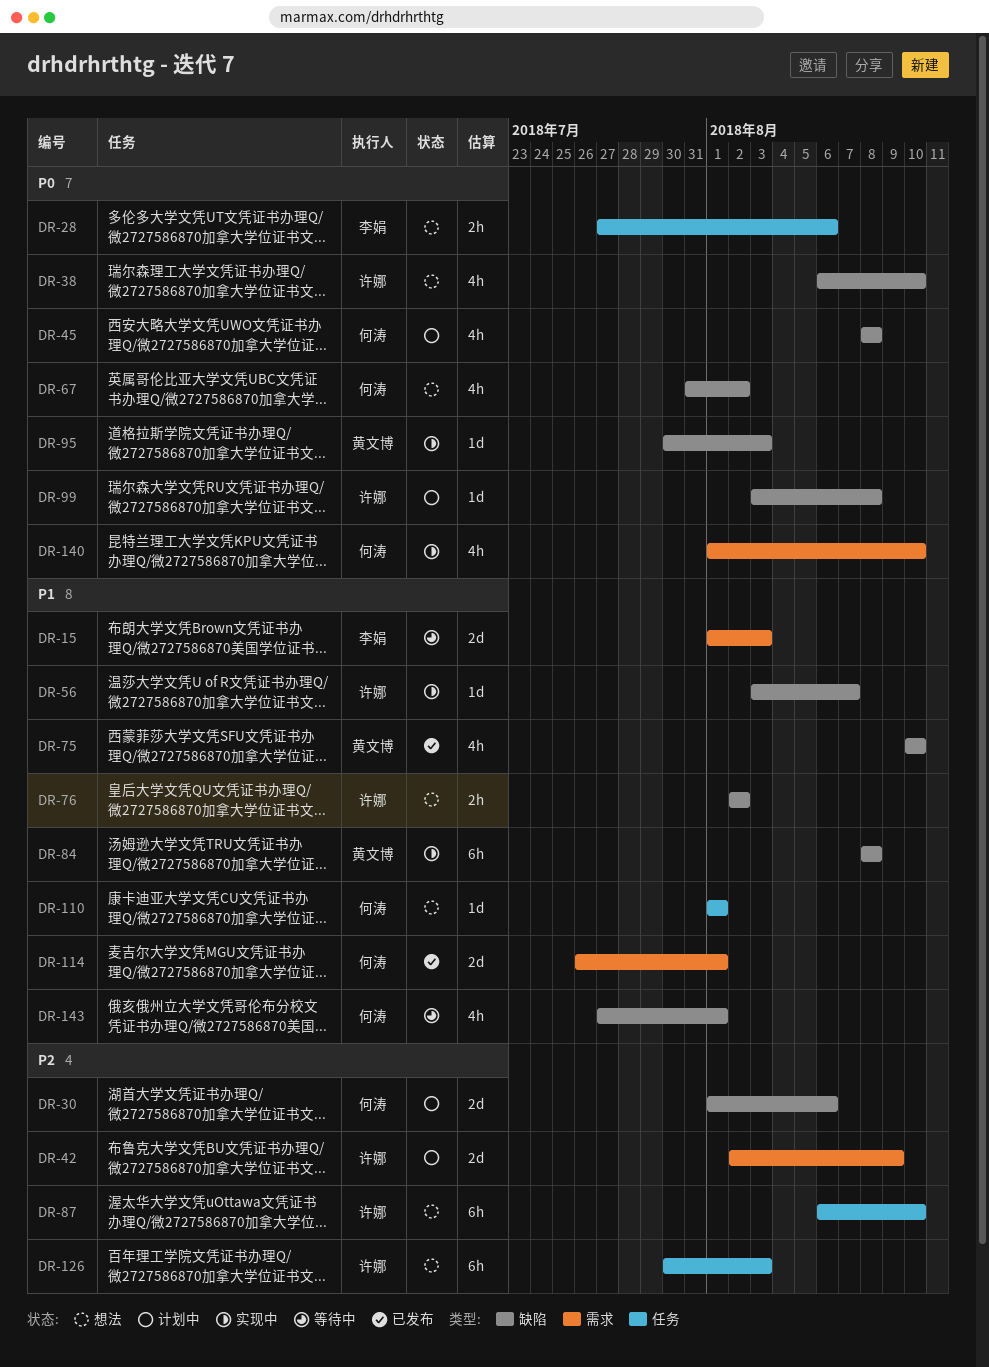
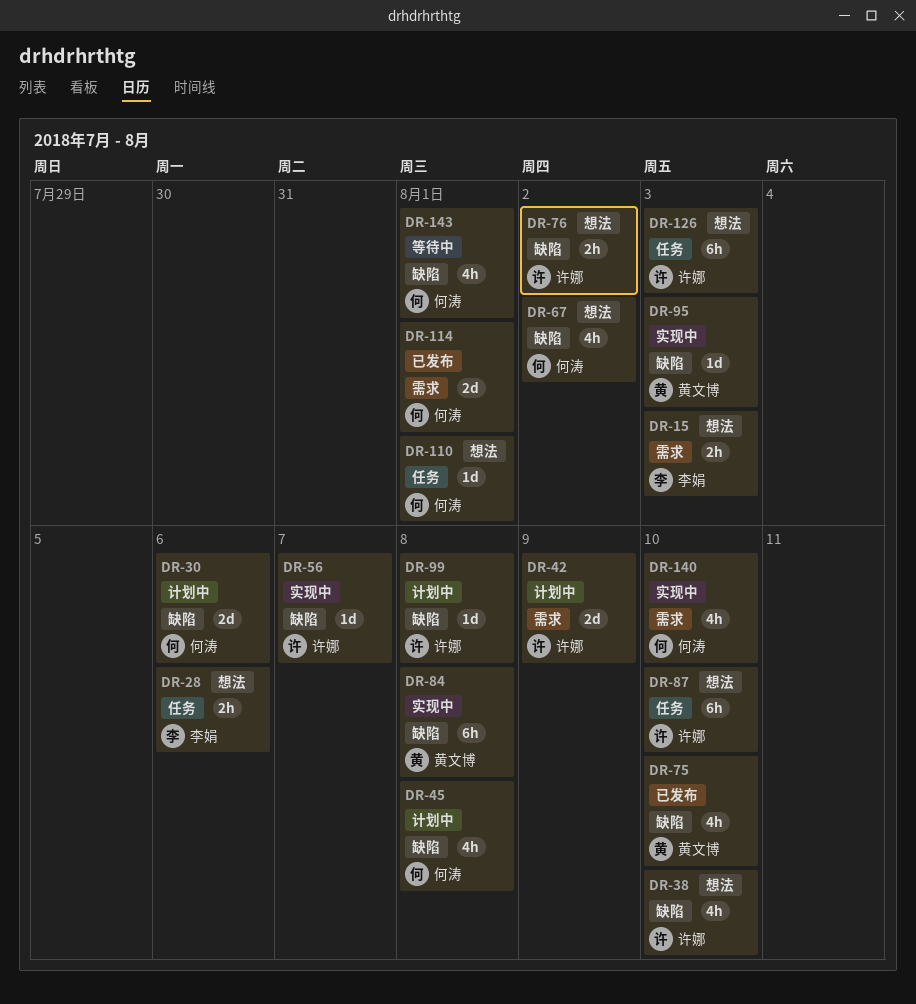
DR-15, status: 等待中 -> 想法
DR-15, estimate: 2d -> 2h

